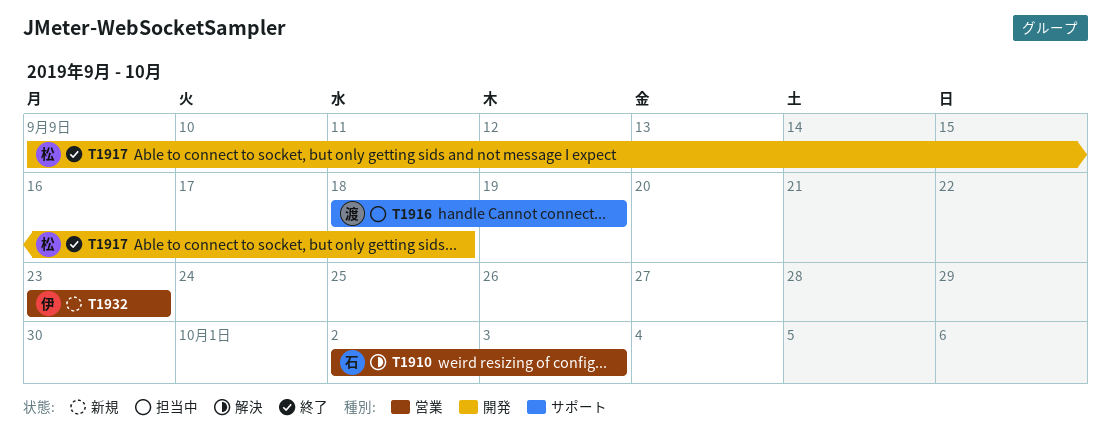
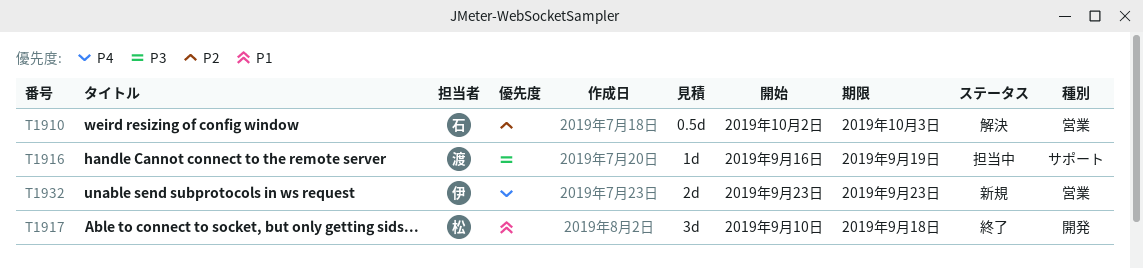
T1916, start: Sep 18 -> Sep 16
T1917, start: Sep 9 -> Sep 10

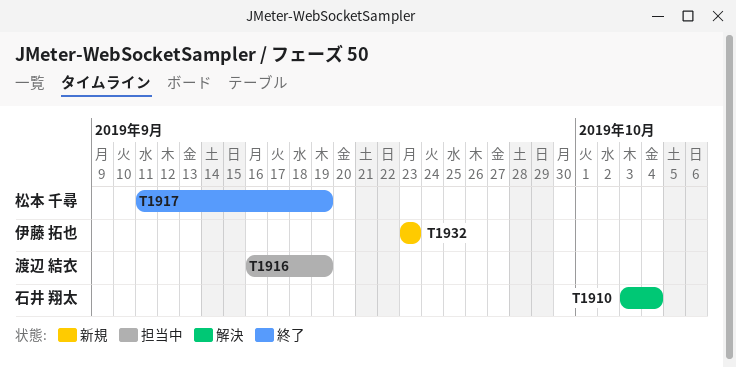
T1910, start: Oct 2 -> Oct 3
T1910, due: Oct 3 -> Oct 4
T1917, start: Sep 10 -> Sep 11
T1917, due: Sep 18 -> Sep 19

